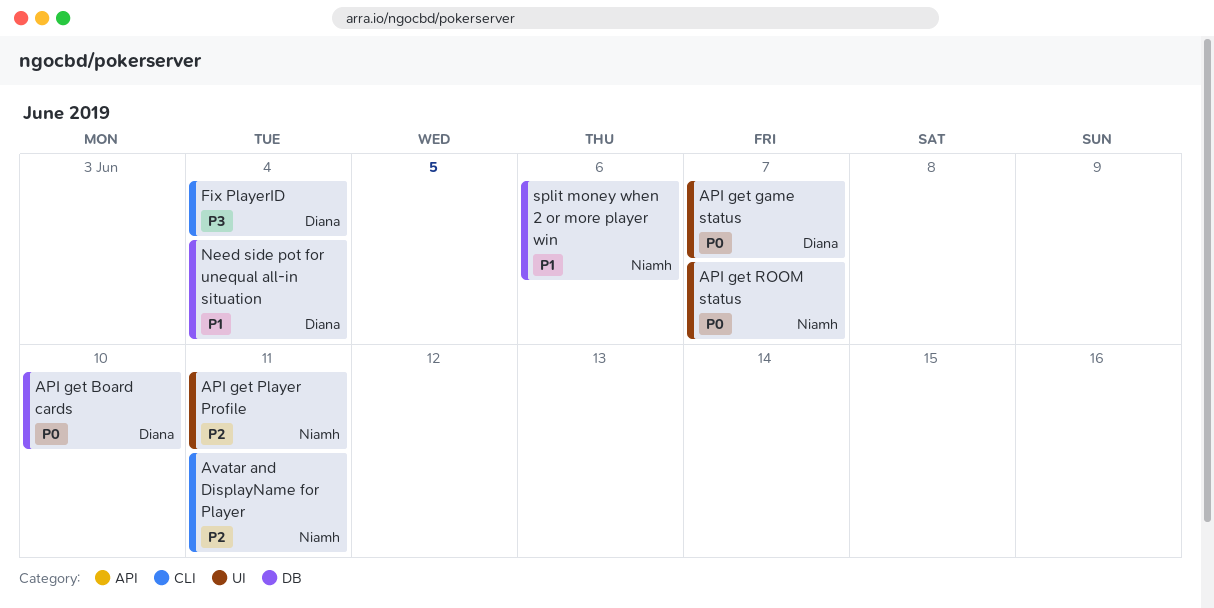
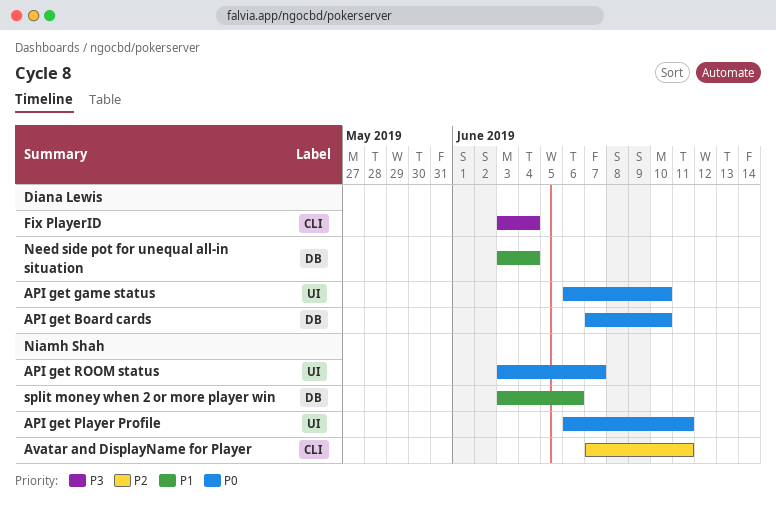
API get game status, due: Jun 7 -> Jun 10
API get Player Profile, priority: P2 -> P0

